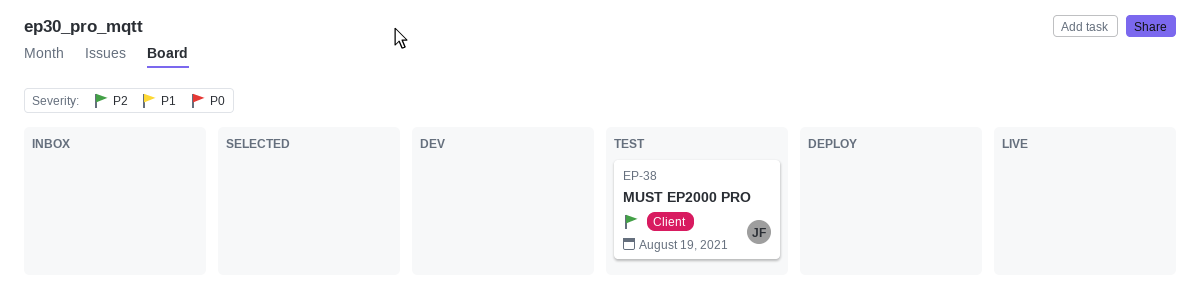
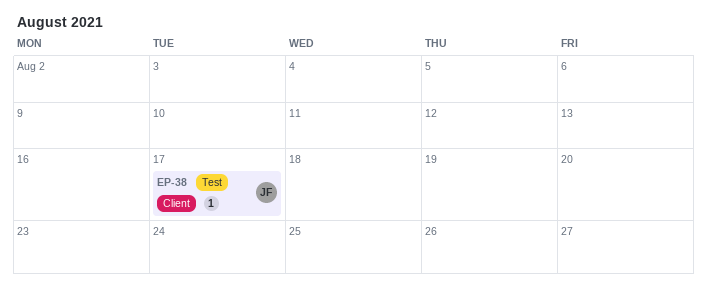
EP-38, due: Aug 19 -> Aug 17

